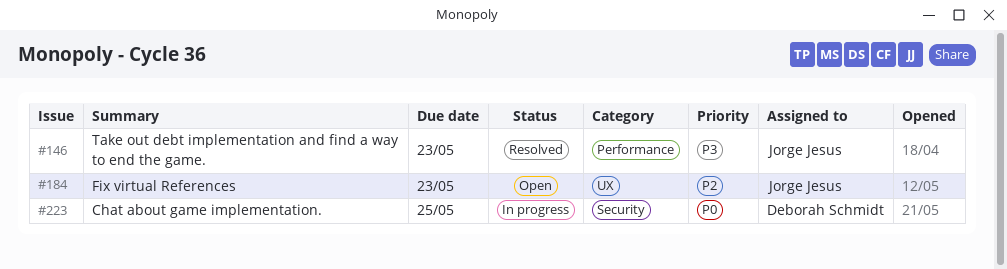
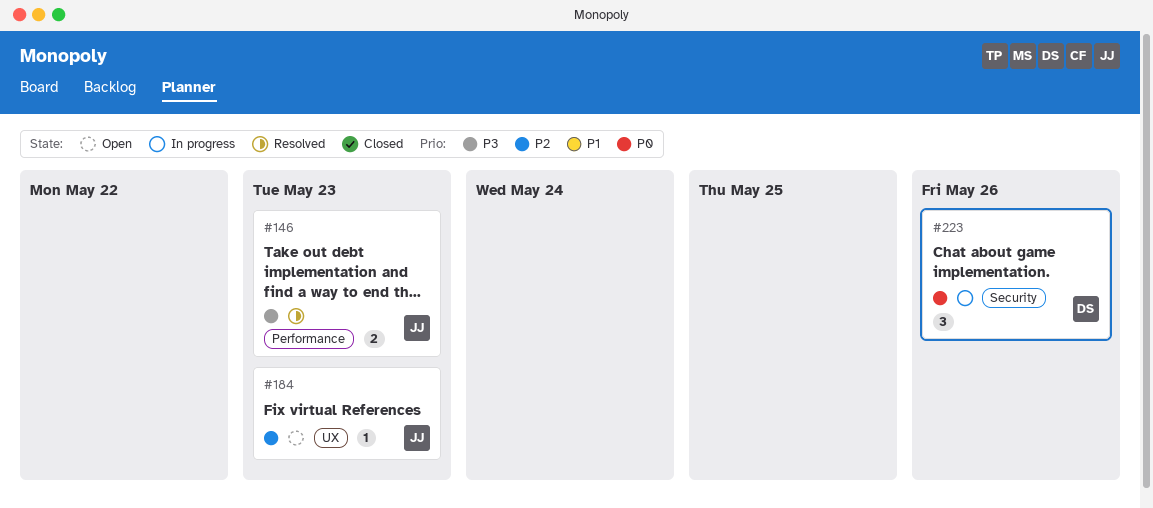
#223, due: May 25 -> May 26

